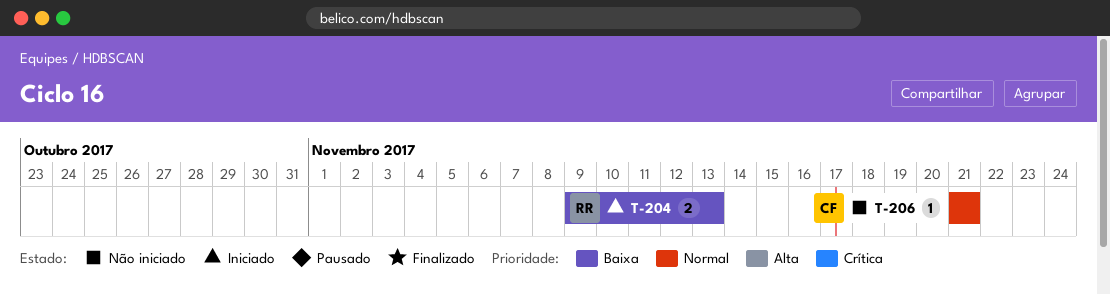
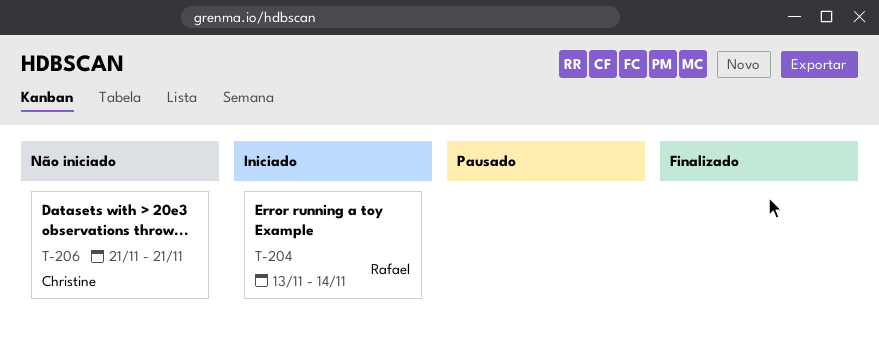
T-204, start: Nov 9 -> Nov 13
T-204, due: Nov 13 -> Nov 14

